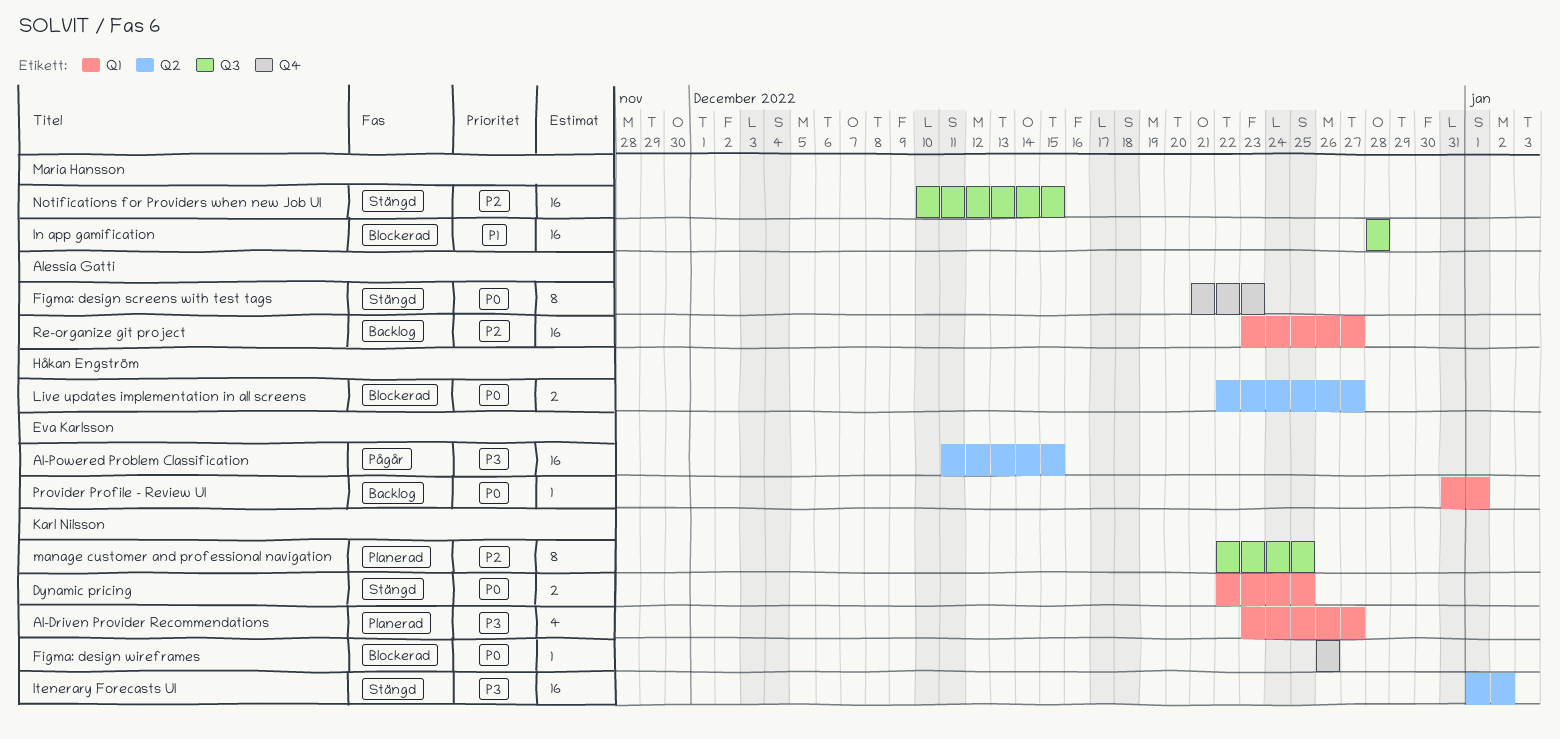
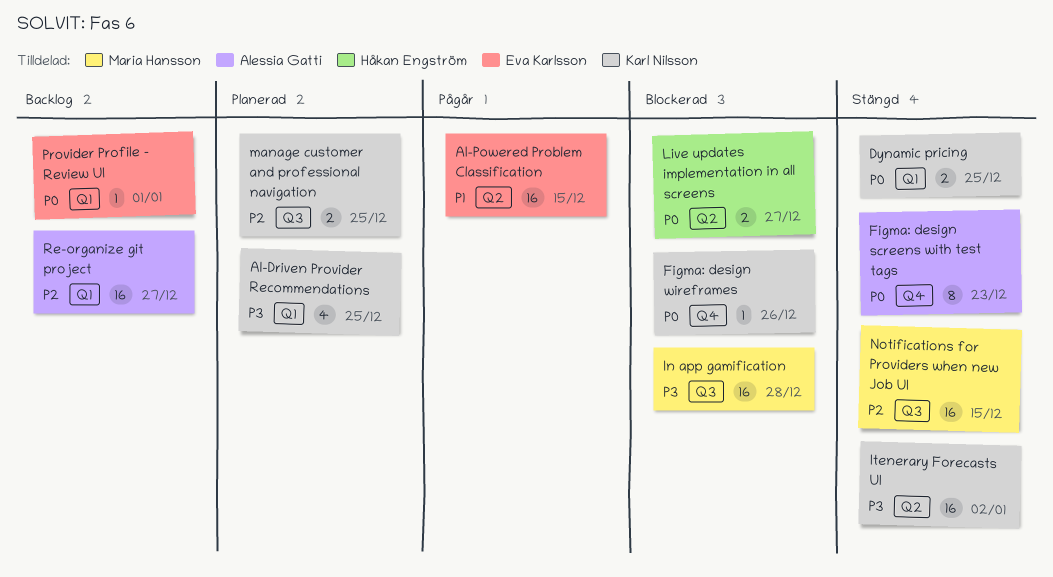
AI-Driven Provider Recommendations, due: Dec 27 -> Dec 25
AI-Powered Problem Classification, priority: P3 -> P1
In app gamification, priority: P1 -> P3
manage customer and professional navigation, estimate: 8 -> 2

